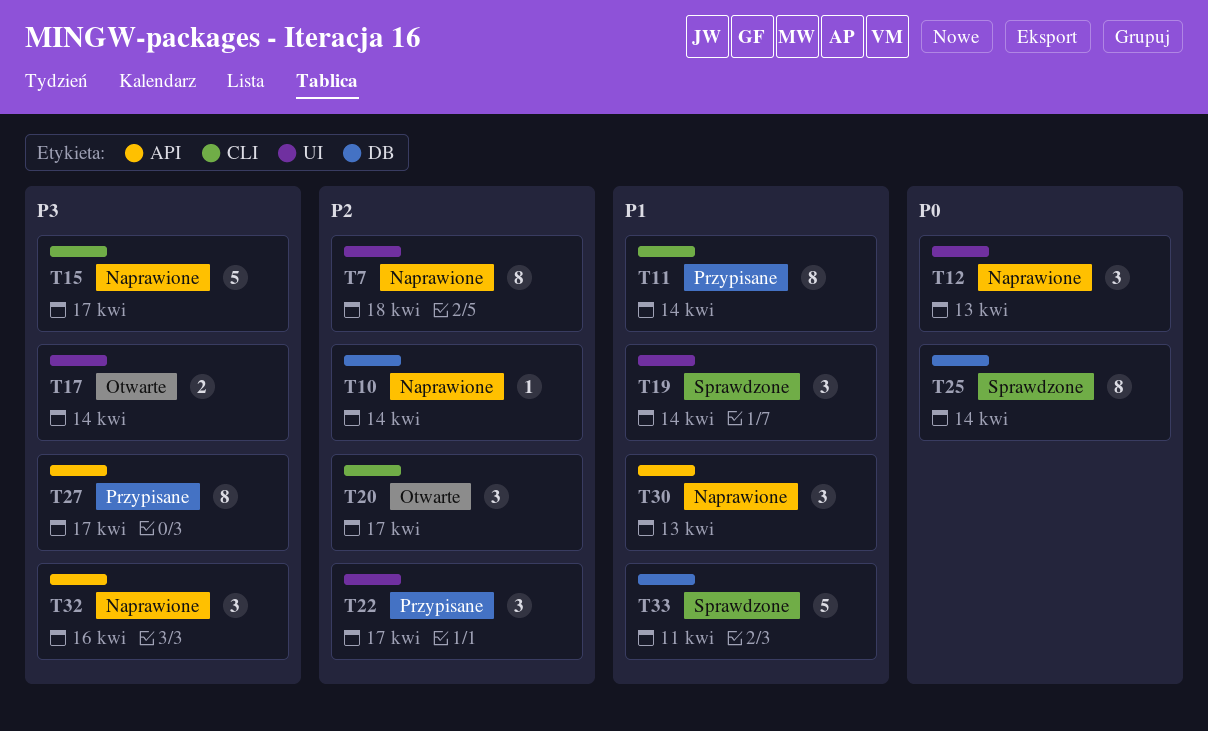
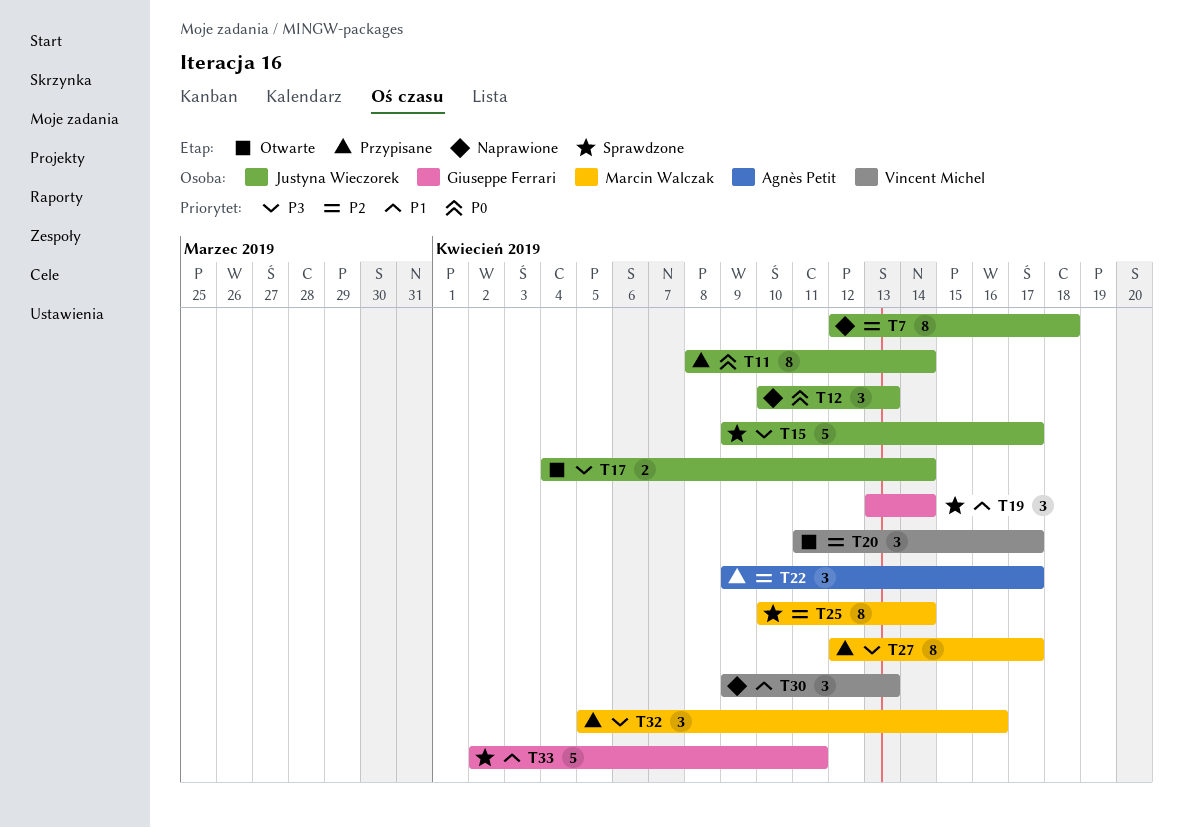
T10: present -> none
T11, priority: P1 -> P0
T15, status: Naprawione -> Sprawdzone
T25, priority: P0 -> P2
T32, status: Naprawione -> Przypisane

